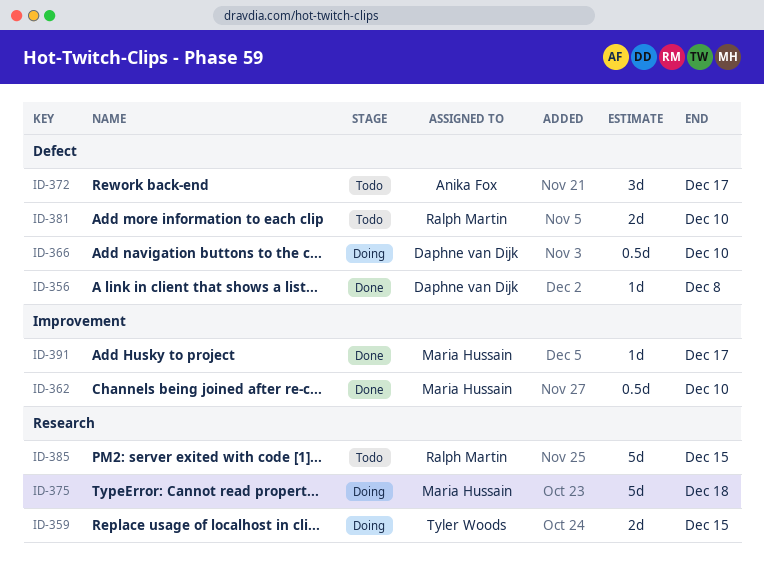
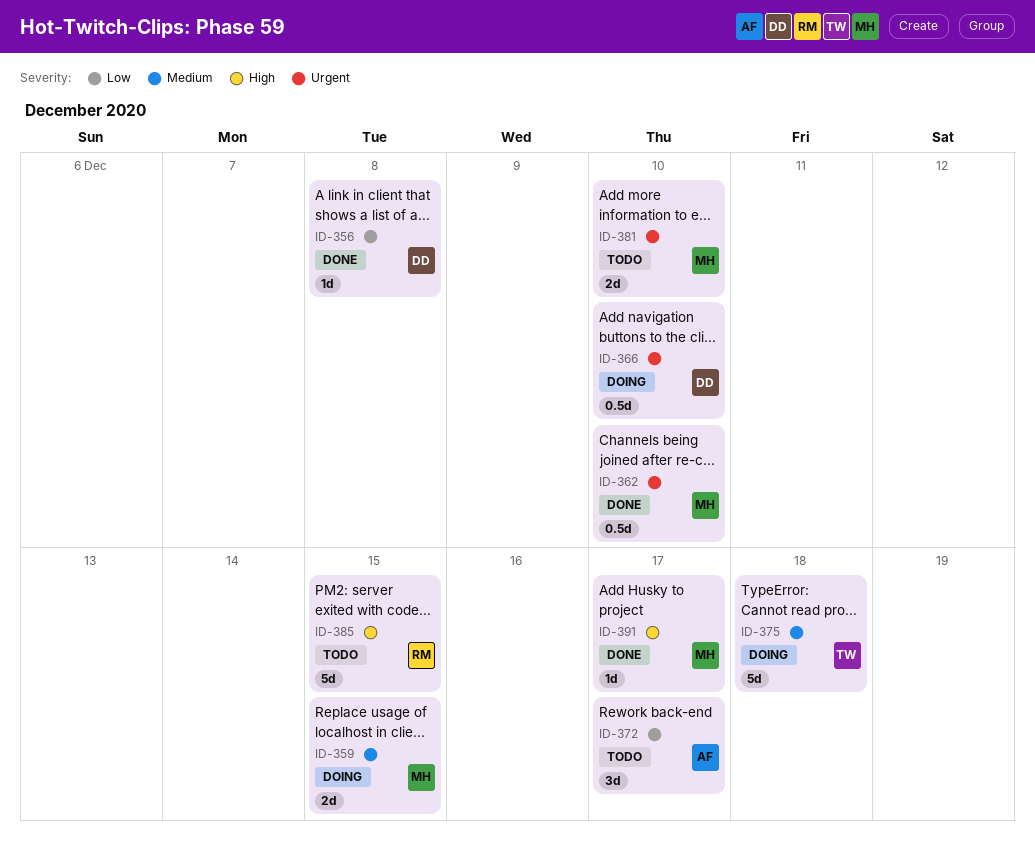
ID-359, owner: Tyler Woods -> Maria Hussain
ID-375, owner: Maria Hussain -> Tyler Woods
ID-381, owner: Ralph Martin -> Maria Hussain

